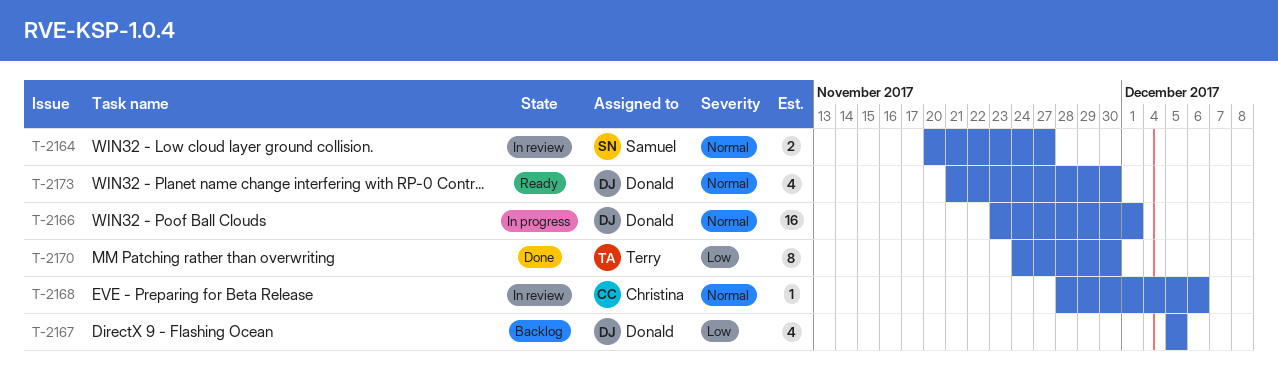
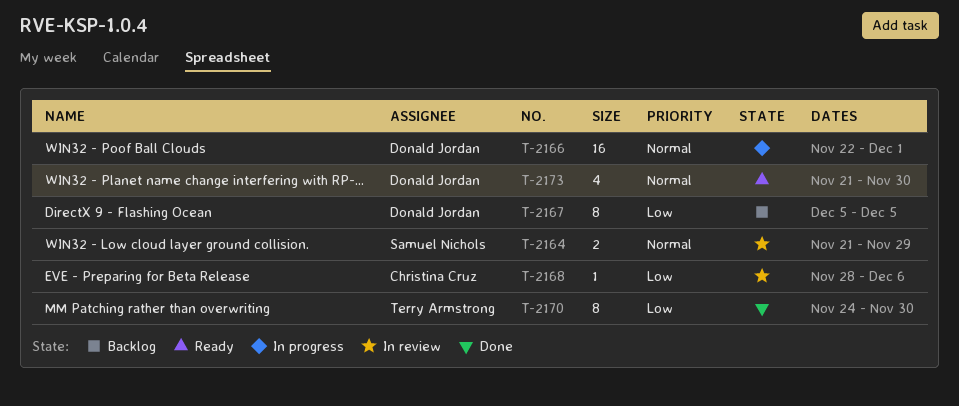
T-2164, start: Nov 20 -> Nov 21
T-2164, due: Nov 27 -> Nov 29
T-2166, start: Nov 23 -> Nov 22
T-2167, estimate: 4 -> 8
T-2168, priority: Normal -> Low

